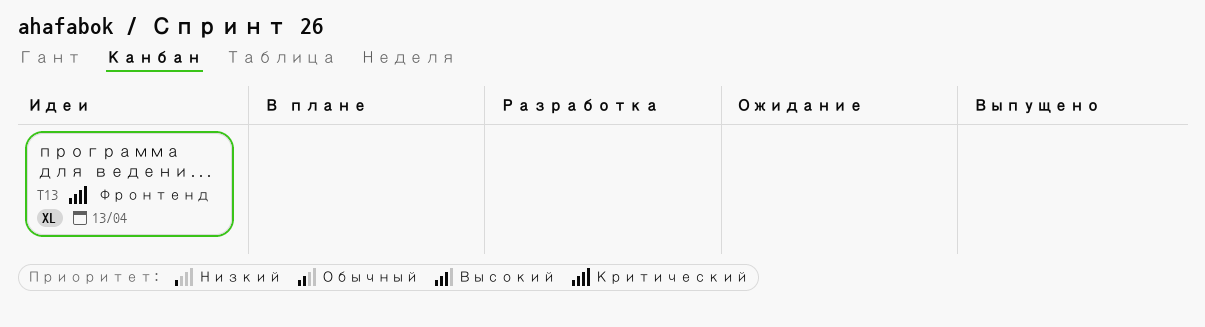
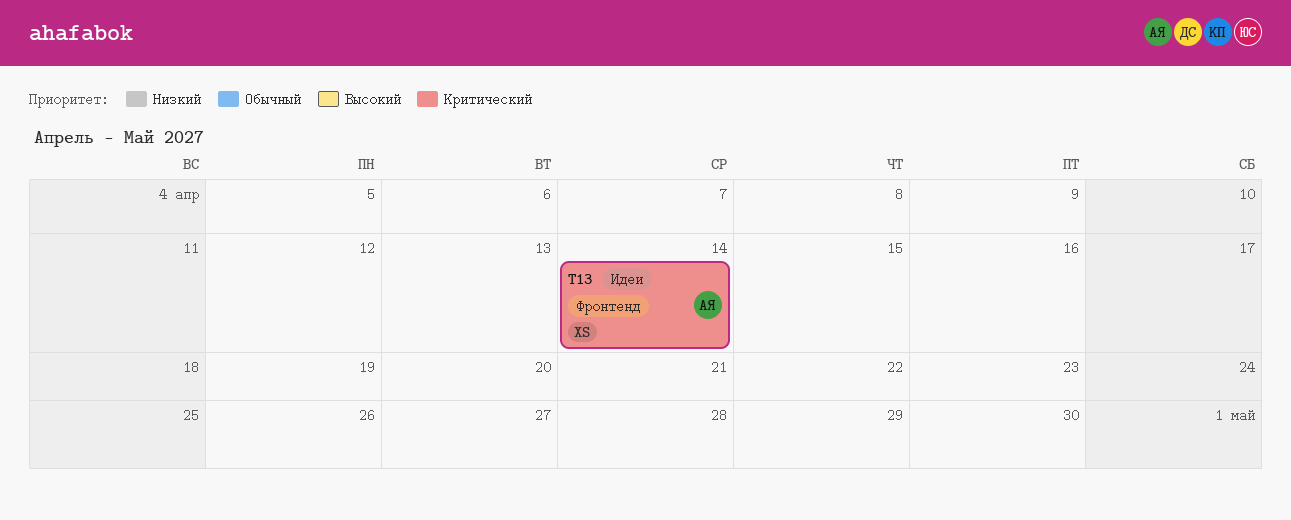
T13, estimate: XL -> XS
T13, due: Apr 13 -> Apr 14

